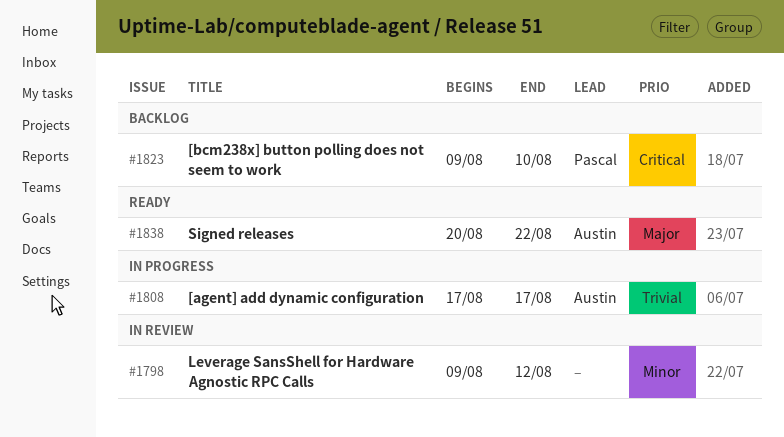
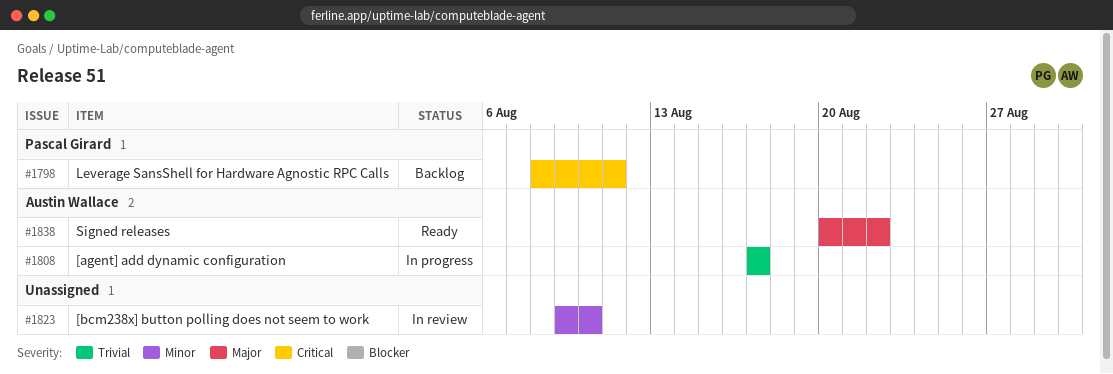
#1798, status: In review -> Backlog
#1798, owner: none -> Pascal Girard
#1798, priority: Minor -> Critical
#1798, start: Aug 9 -> Aug 8
#1798, due: Aug 12 -> Aug 11
#1823, status: Backlog -> In review
#1823, owner: Pascal Girard -> none
#1823, priority: Critical -> Minor

